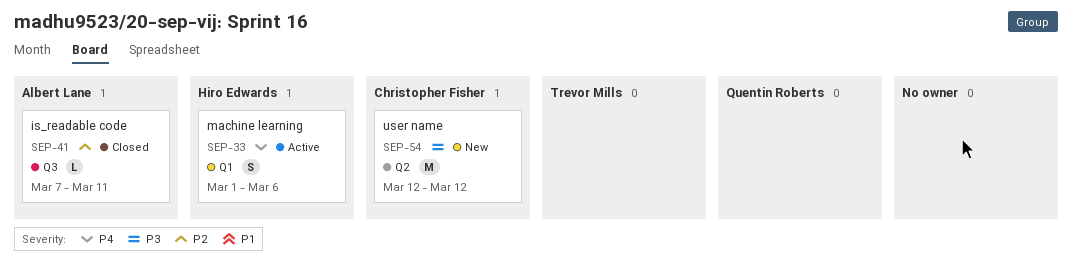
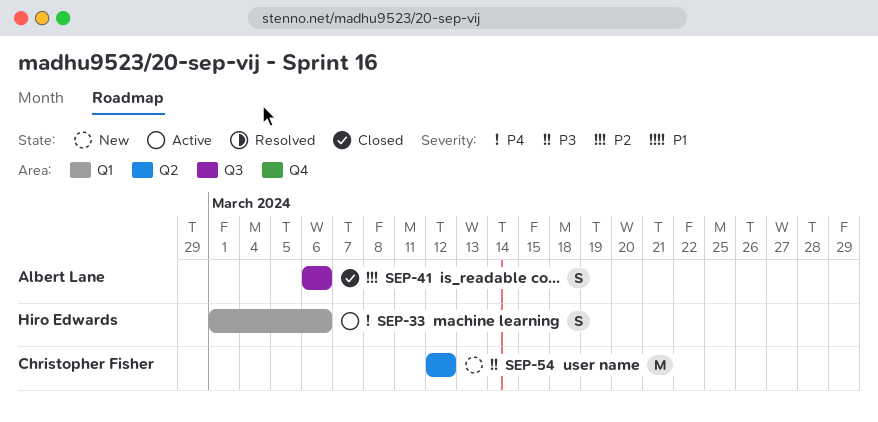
SEP-41, estimate: L -> S
SEP-41, start: Mar 7 -> Mar 6
SEP-41, due: Mar 11 -> Mar 6

